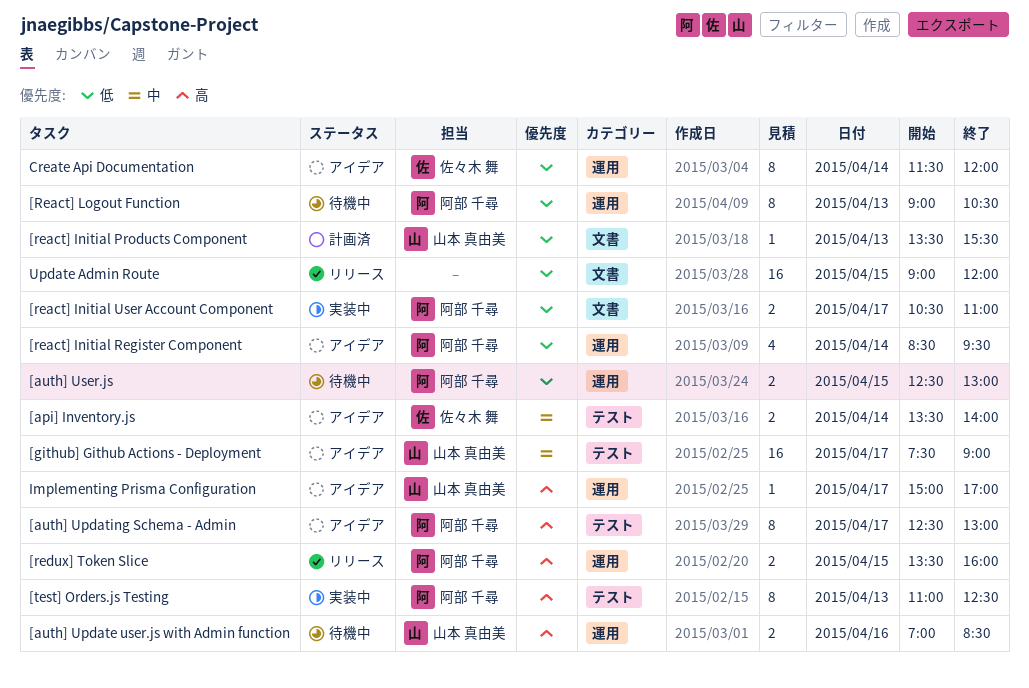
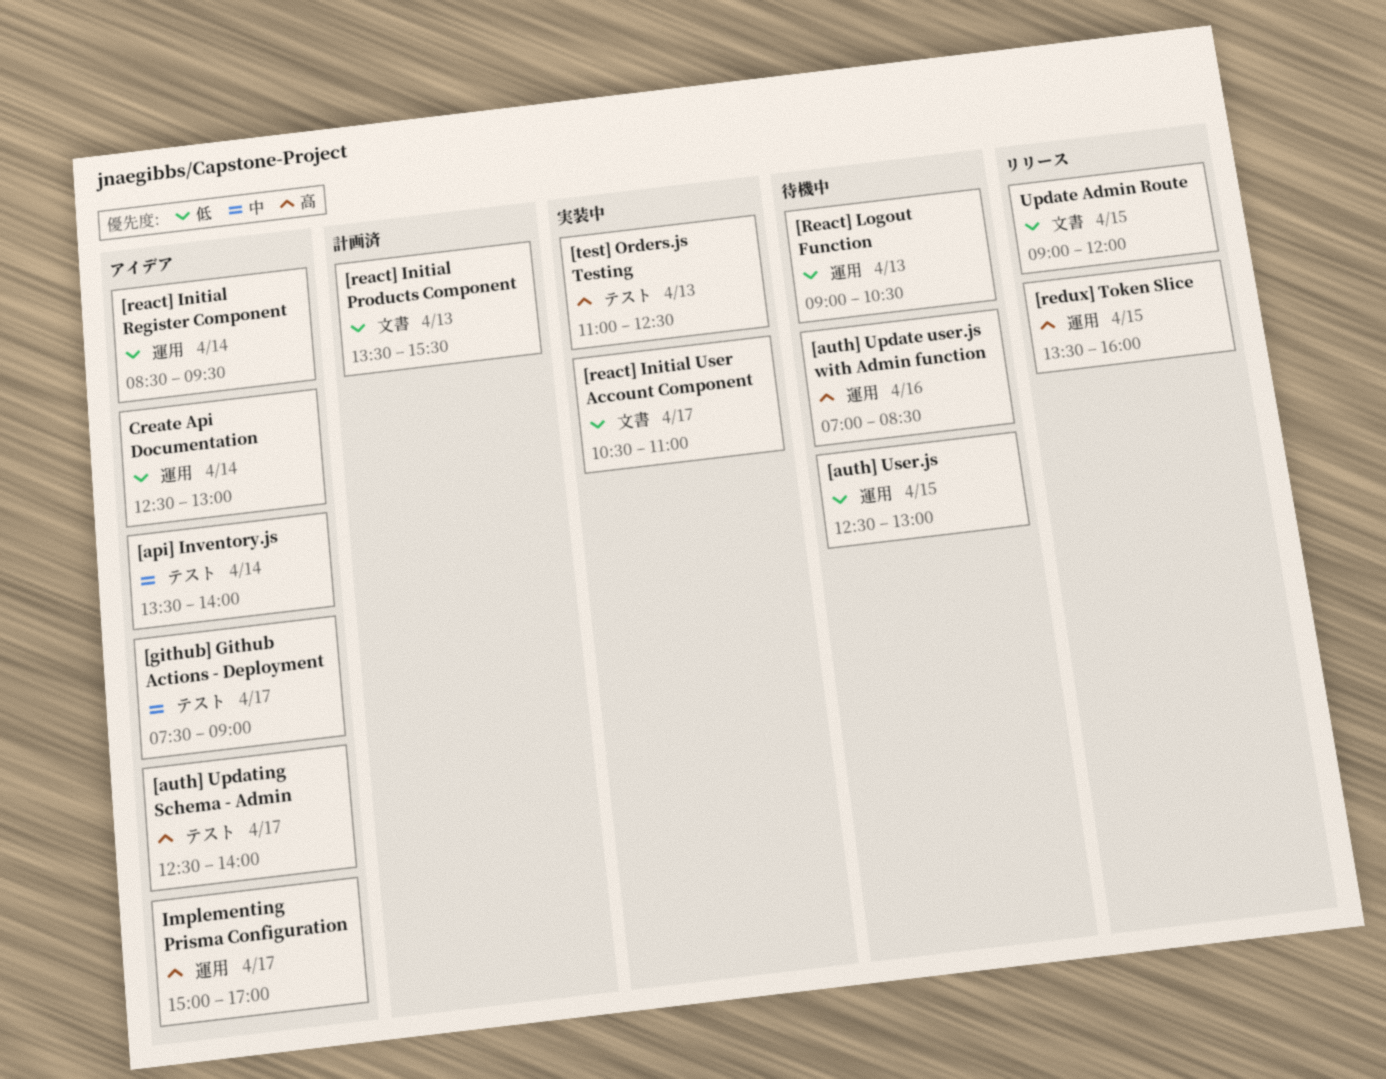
[auth] Updating Schema - Admin, ends: 13:00 -> 14:00
Create Api Documentation, begins: 11:30 -> 12:30
Create Api Documentation, ends: 12:00 -> 13:00

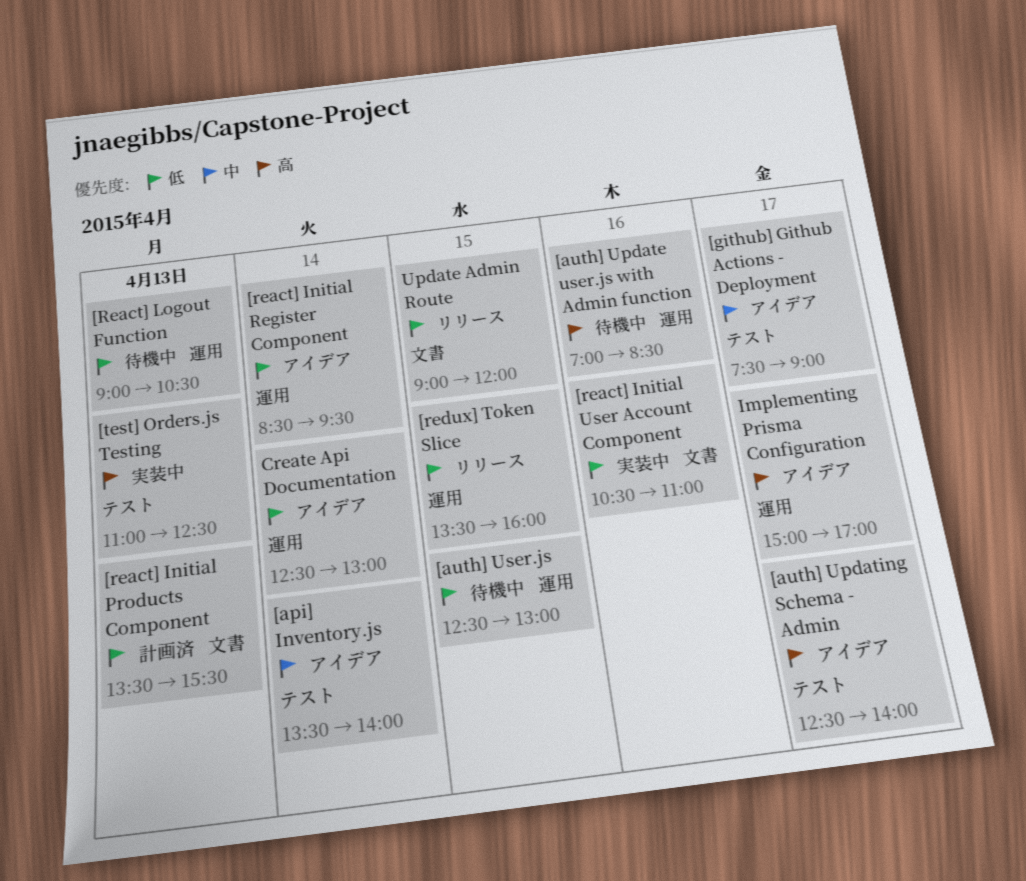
[react] Initial User Account Component, day: Apr 17 -> Apr 16
[redux] Token Slice, priority: 高 -> 低

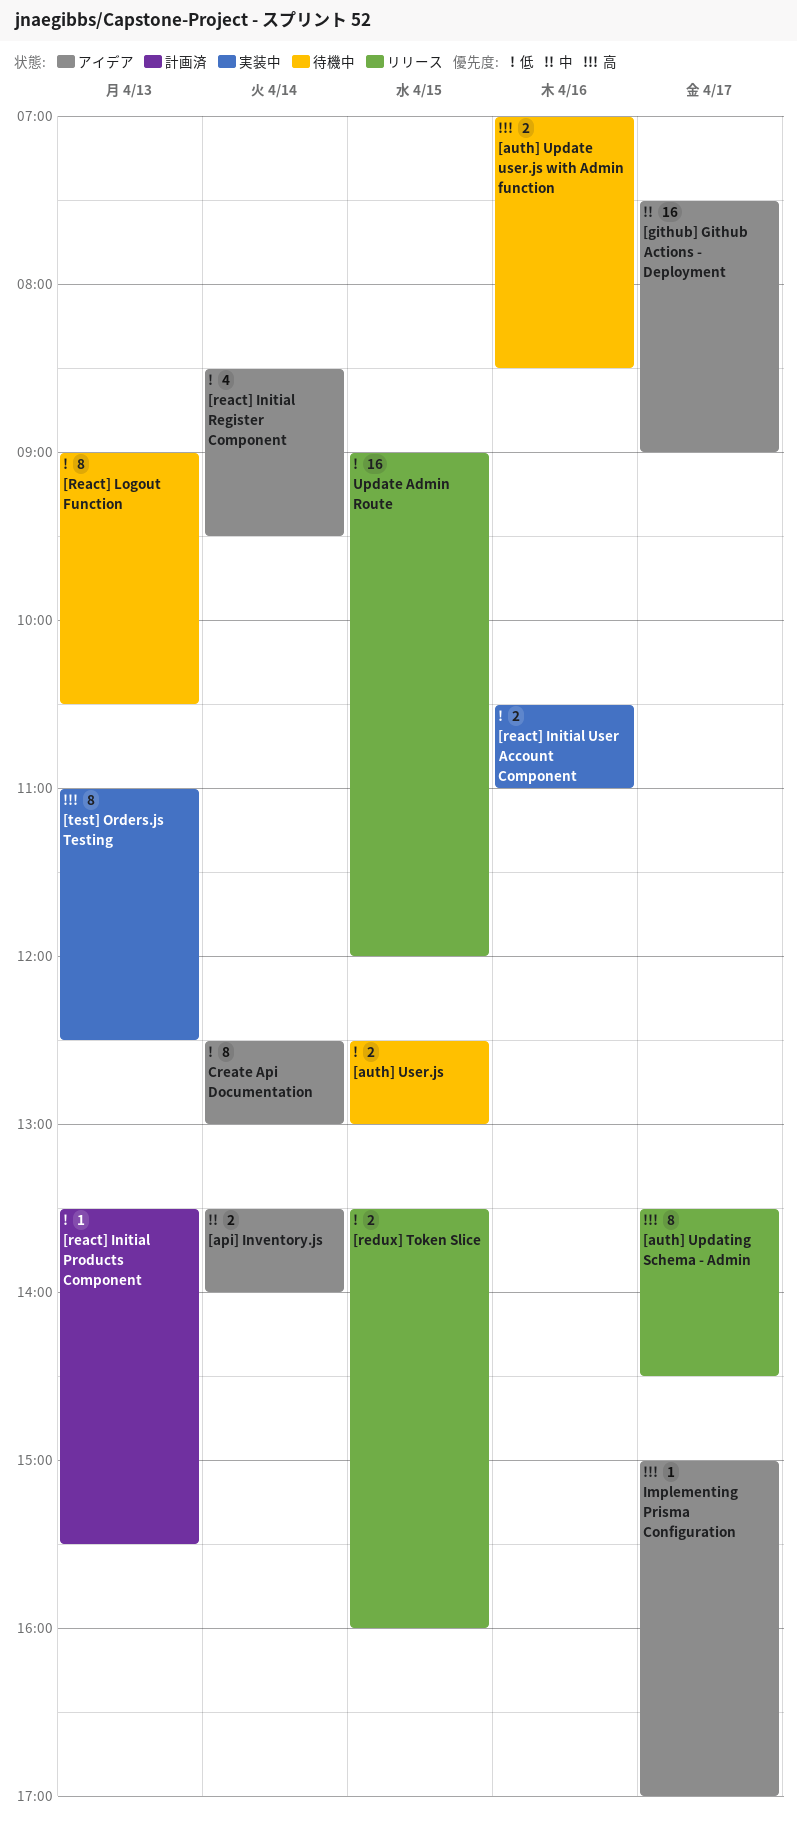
[auth] Updating Schema - Admin, status: アイデア -> リリース
[auth] Updating Schema - Admin, begins: 12:30 -> 13:30
[auth] Updating Schema - Admin, ends: 14:00 -> 14:30

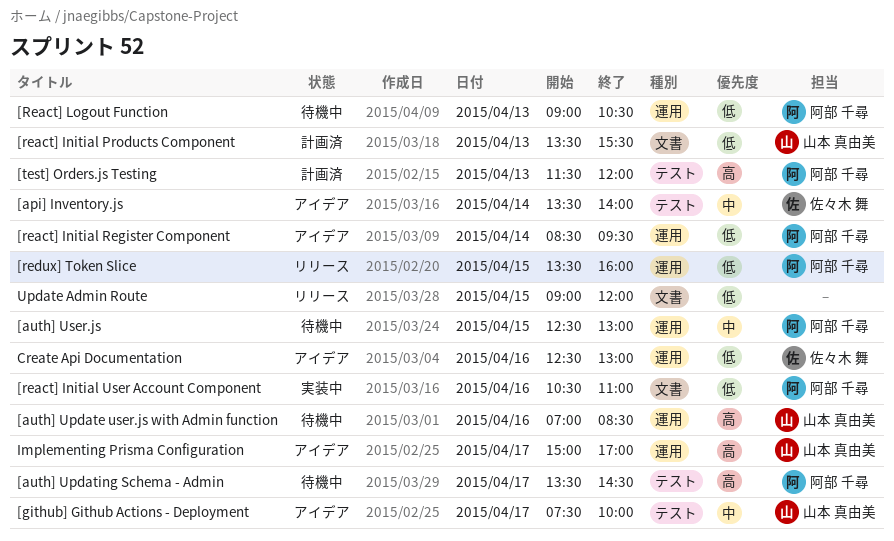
[auth] Updating Schema - Admin, status: リリース -> 待機中
[auth] User.js, priority: 低 -> 中
[github] Github Actions - Deployment, ends: 09:00 -> 10:00
[test] Orders.js Testing, status: 実装中 -> 計画済
[test] Orders.js Testing, begins: 11:00 -> 11:30
[test] Orders.js Testing, ends: 12:30 -> 12:00
Create Api Documentation, day: Apr 14 -> Apr 16

